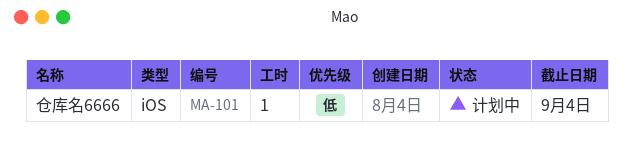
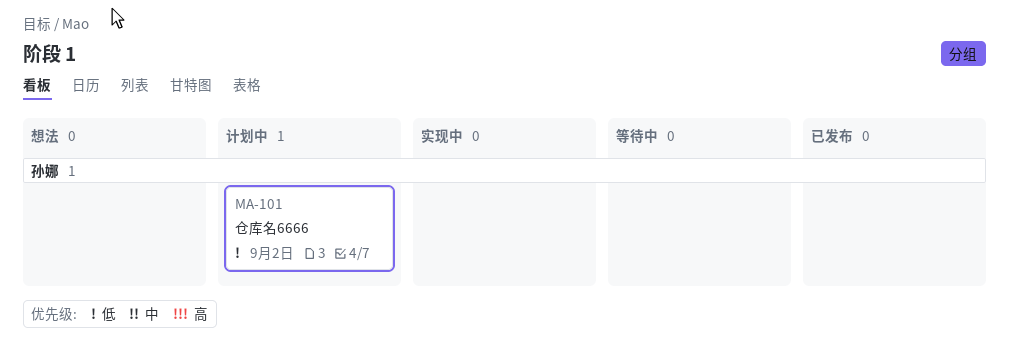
MA-101, due: Sep 4 -> Sep 2

